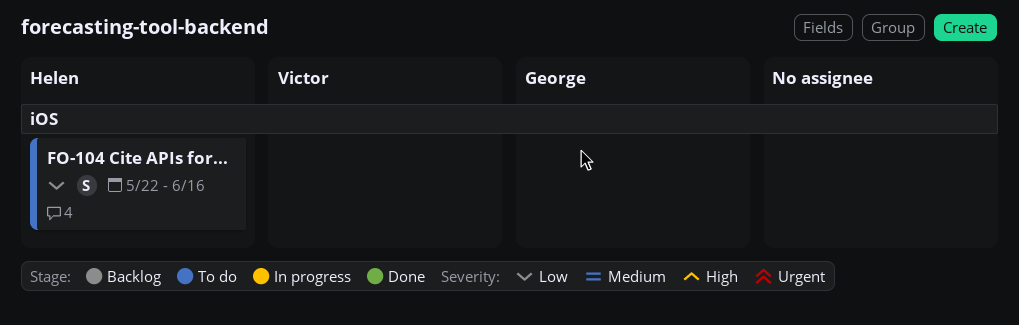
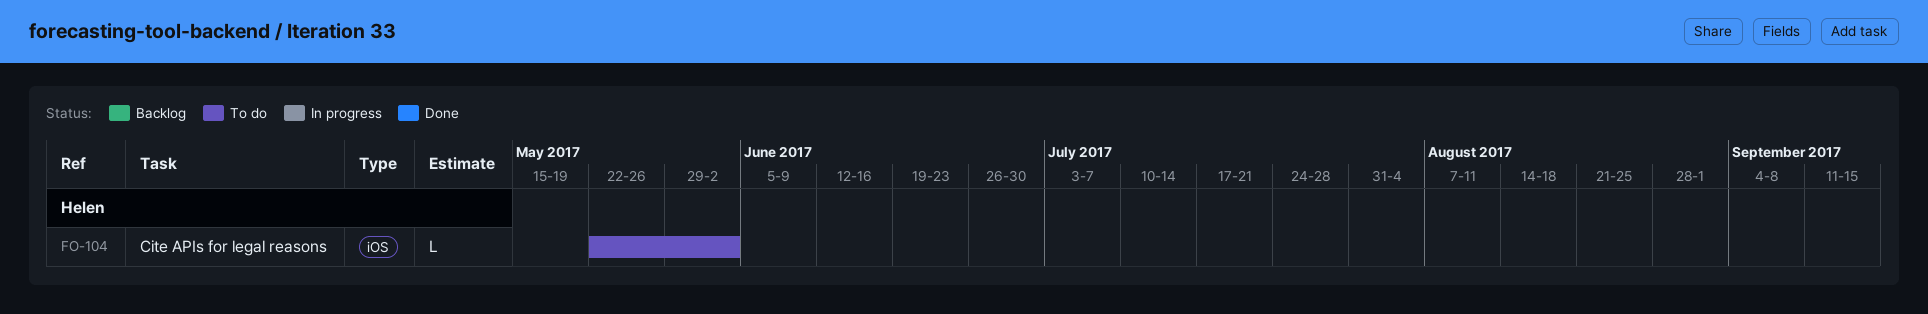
FO-104, estimate: S -> L
FO-104, due: Jun 16 -> Jun 2

